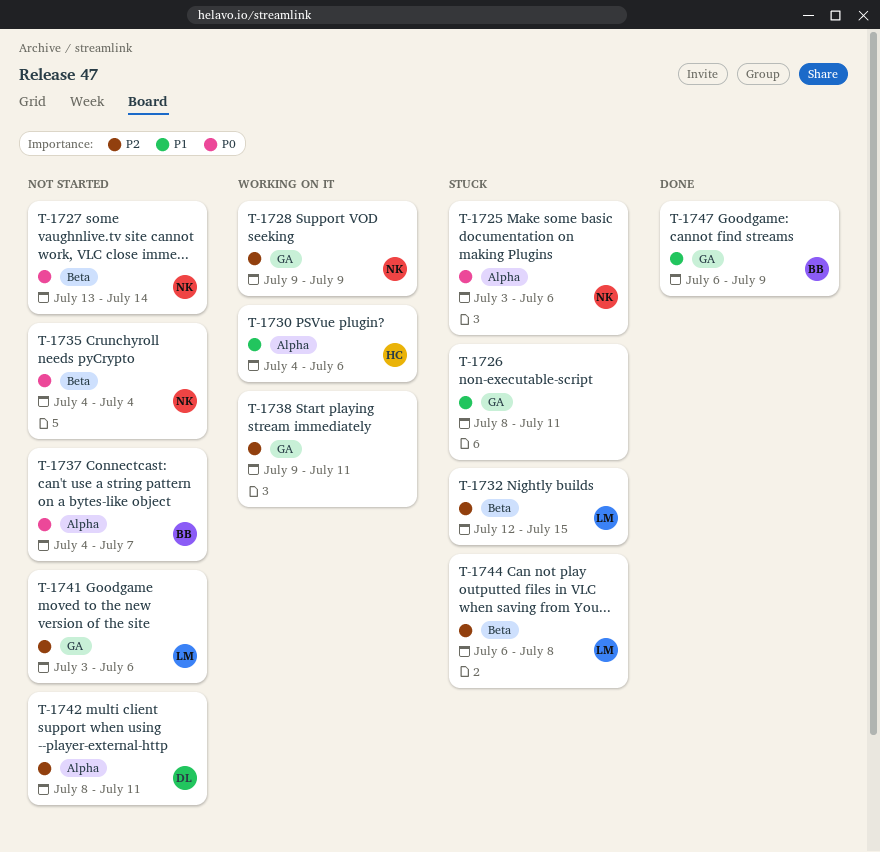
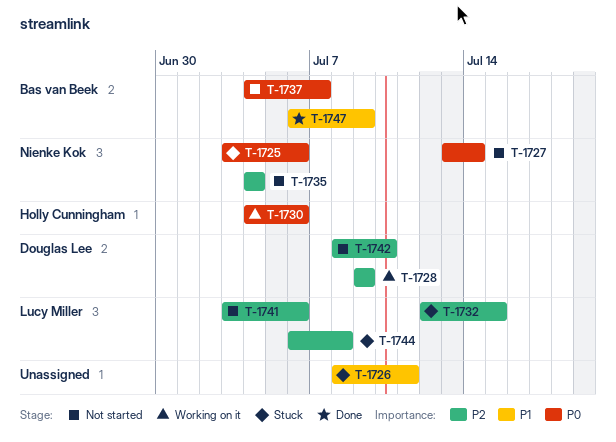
T-1728, owner: Nienke Kok -> Douglas Lee
T-1730, priority: P1 -> P0
T-1735, priority: P0 -> P2
T-1738: present -> none
T-1742, due: Jul 11 -> Jul 10

